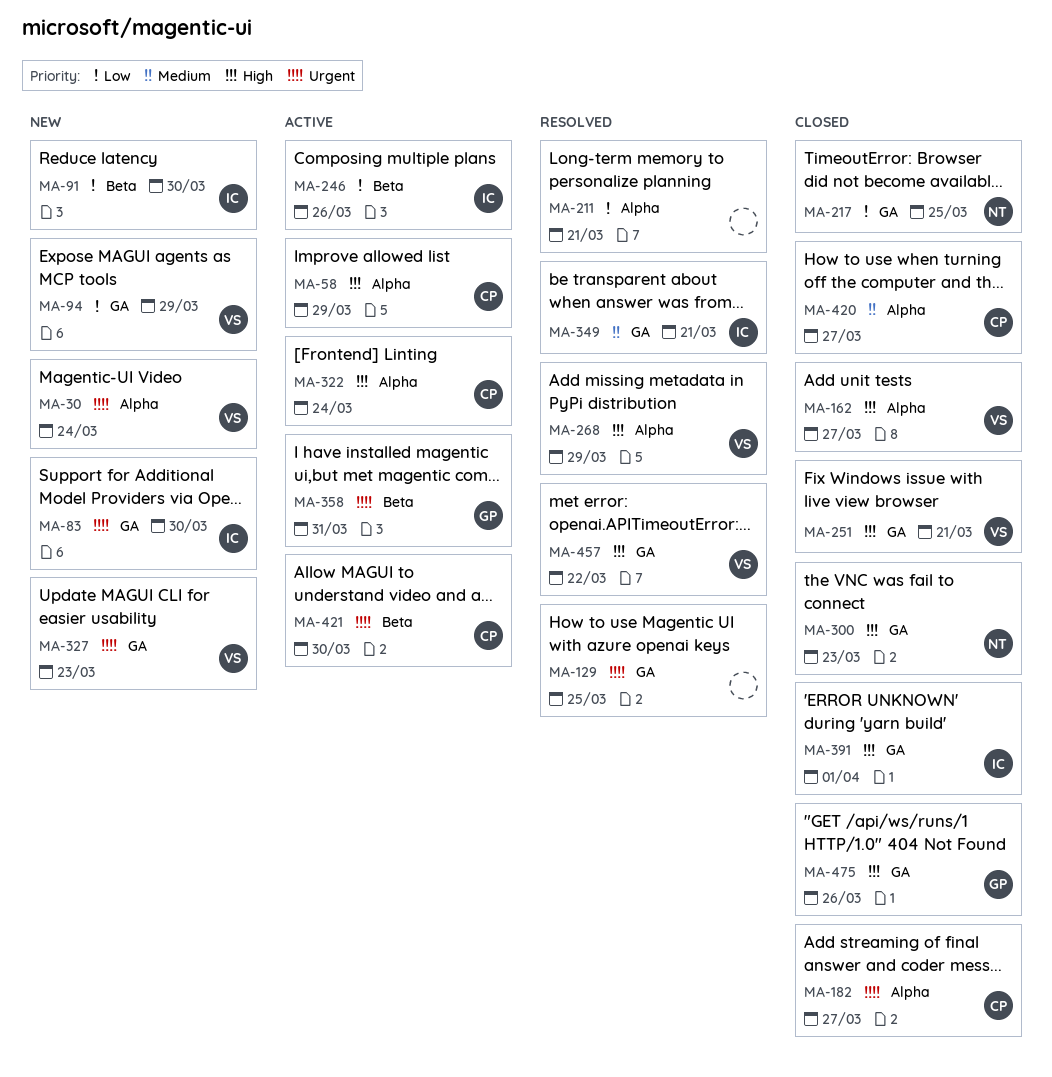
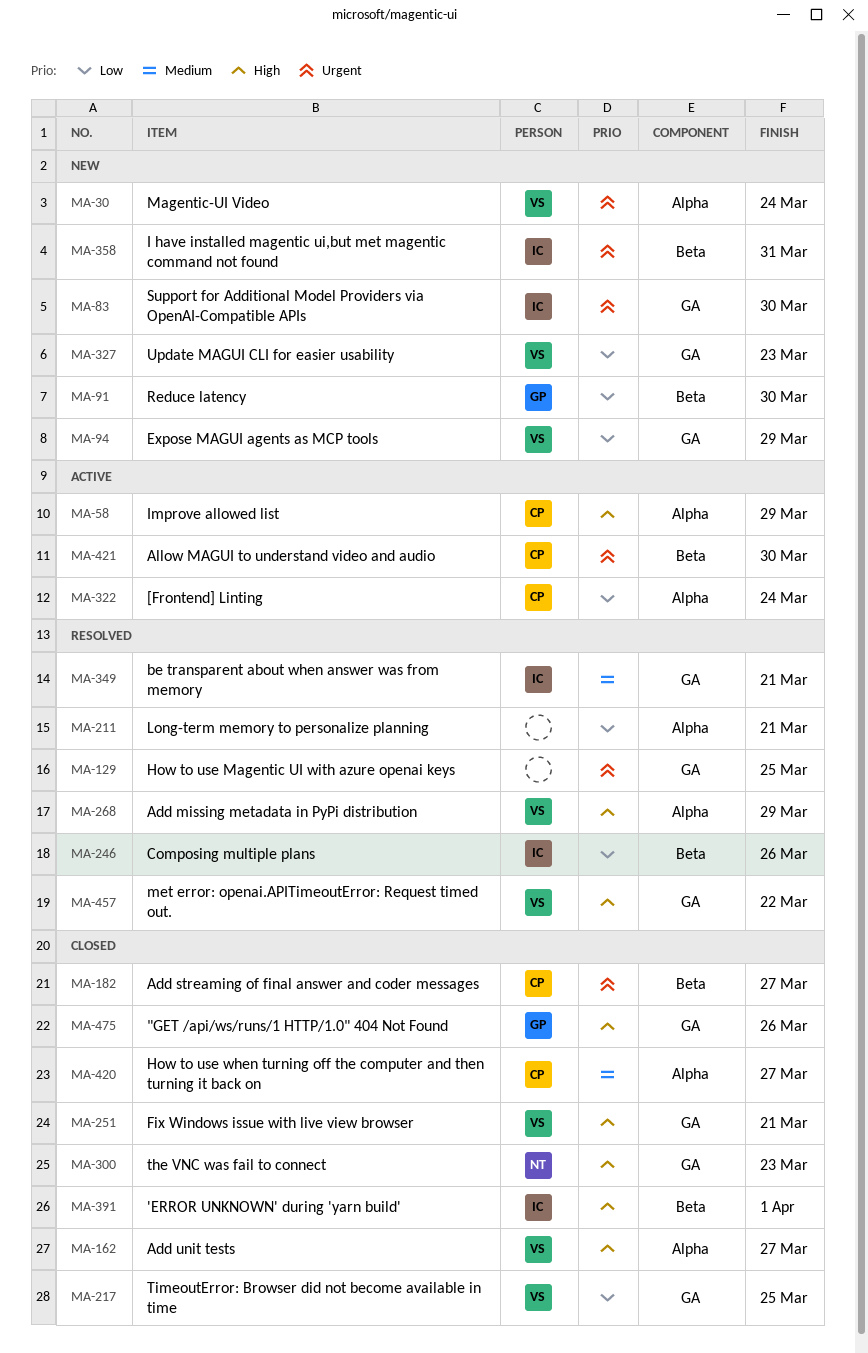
MA-91, owner: IC -> GP
MA-182, label: Alpha -> Beta
MA-217, owner: NT -> VS
MA-246, status: Active -> Resolved
MA-322, priority: High -> Low
MA-327, priority: Urgent -> Low
MA-358, status: Active -> New
MA-358, owner: GP -> IC
MA-391, label: GA -> Beta

